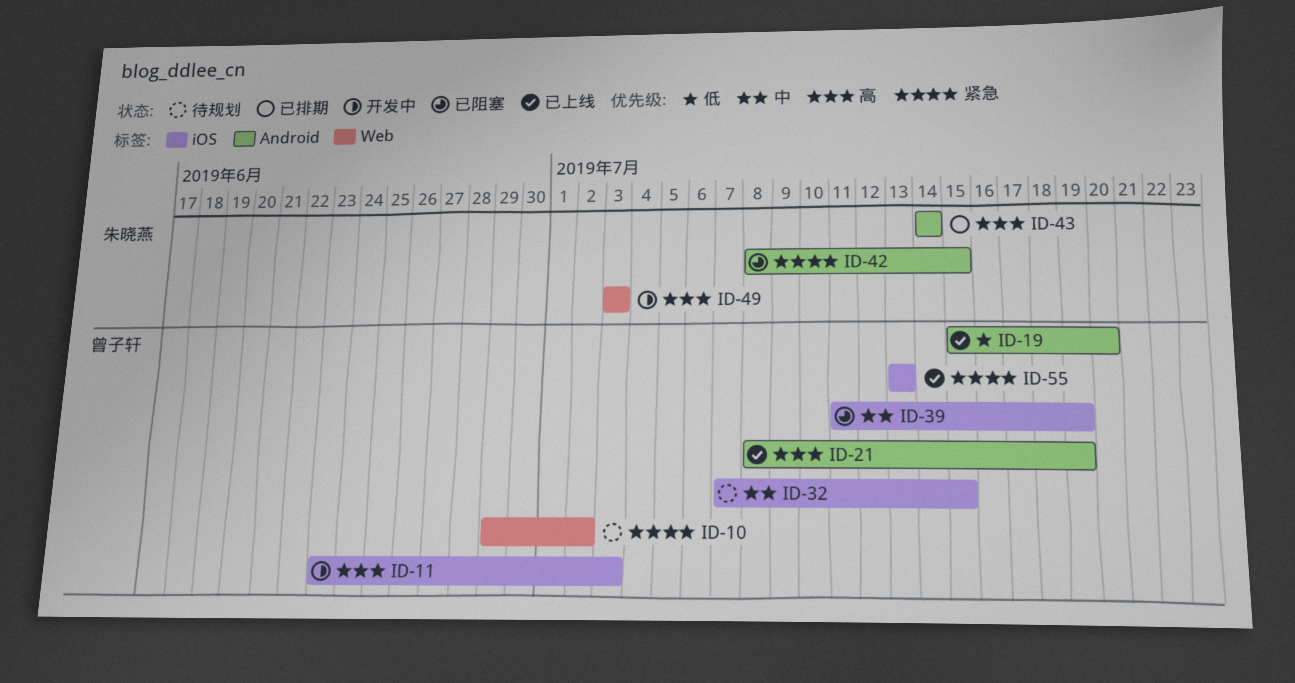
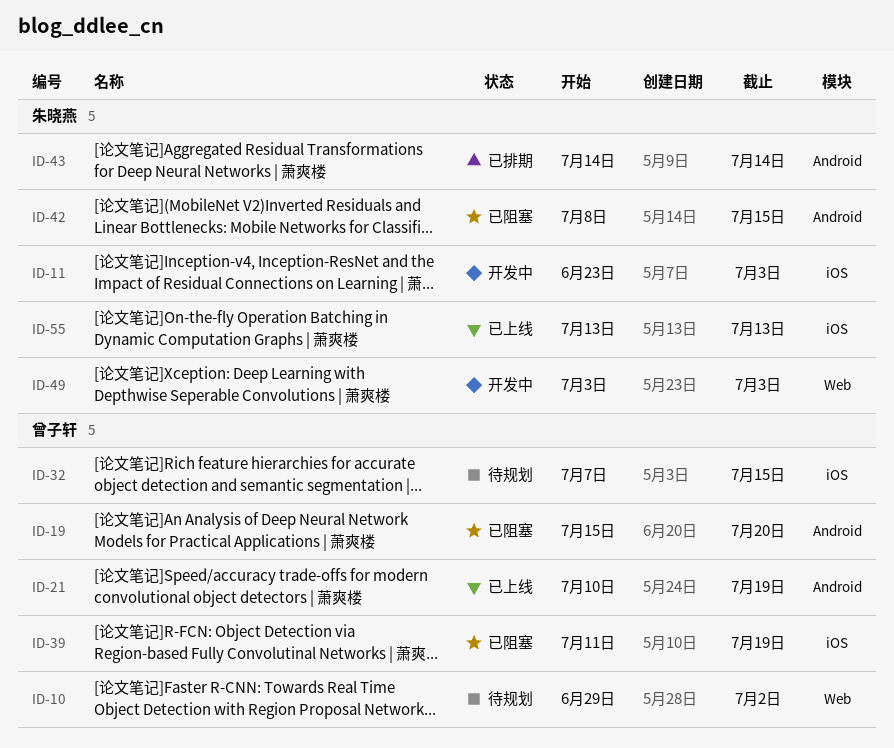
ID-11, owner: 曾子轩 -> 朱晓燕
ID-19, status: 已上线 -> 已阻塞
ID-21, start: Jul 8 -> Jul 10
ID-55, owner: 曾子轩 -> 朱晓燕

